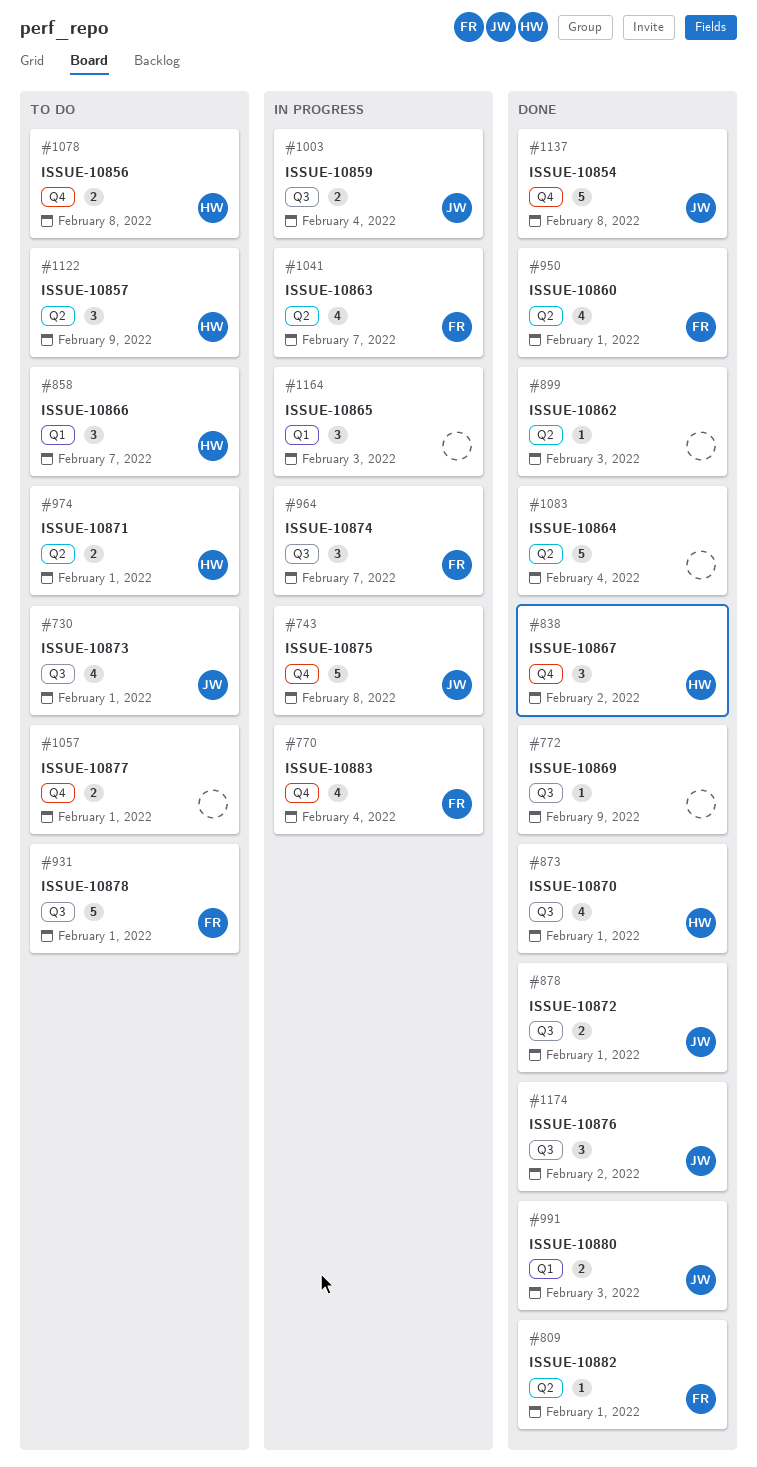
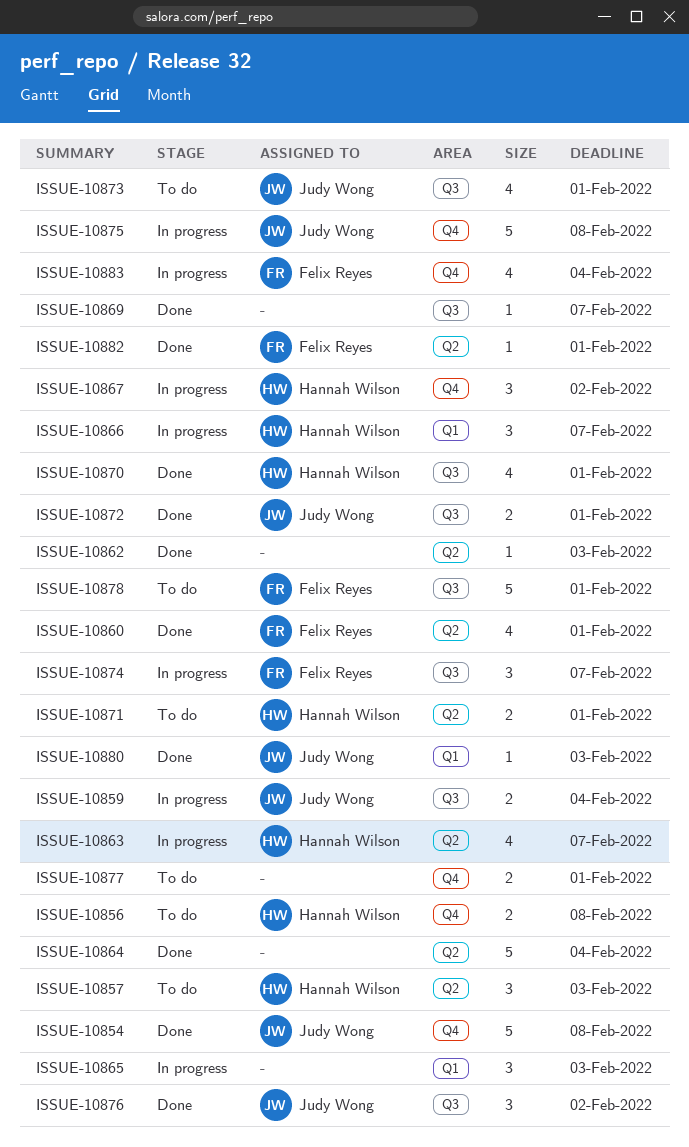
ISSUE-10857, due: Feb 9 -> Feb 3
ISSUE-10863, owner: Felix Reyes -> Hannah Wilson
ISSUE-10866, status: To do -> In progress
ISSUE-10867, status: Done -> In progress
ISSUE-10869, due: Feb 9 -> Feb 7
ISSUE-10880, estimate: 2 -> 1

